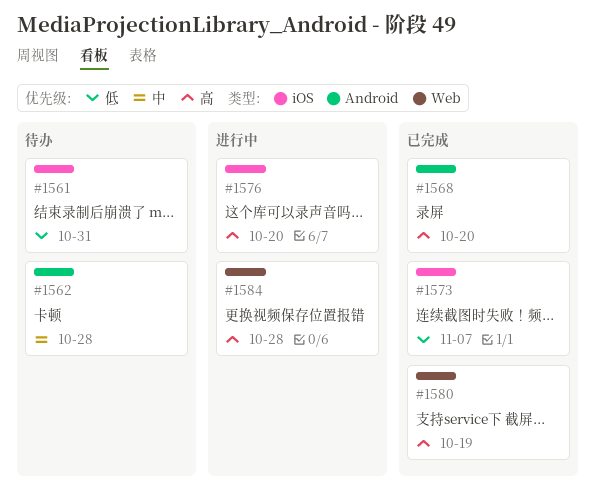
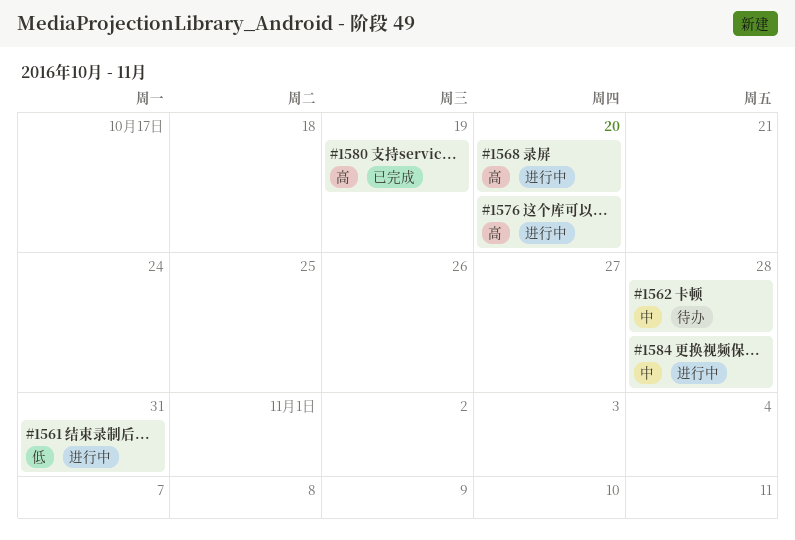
#1561, status: 待办 -> 进行中
#1568, status: 已完成 -> 进行中
#1573: present -> none
#1584, priority: 高 -> 中

